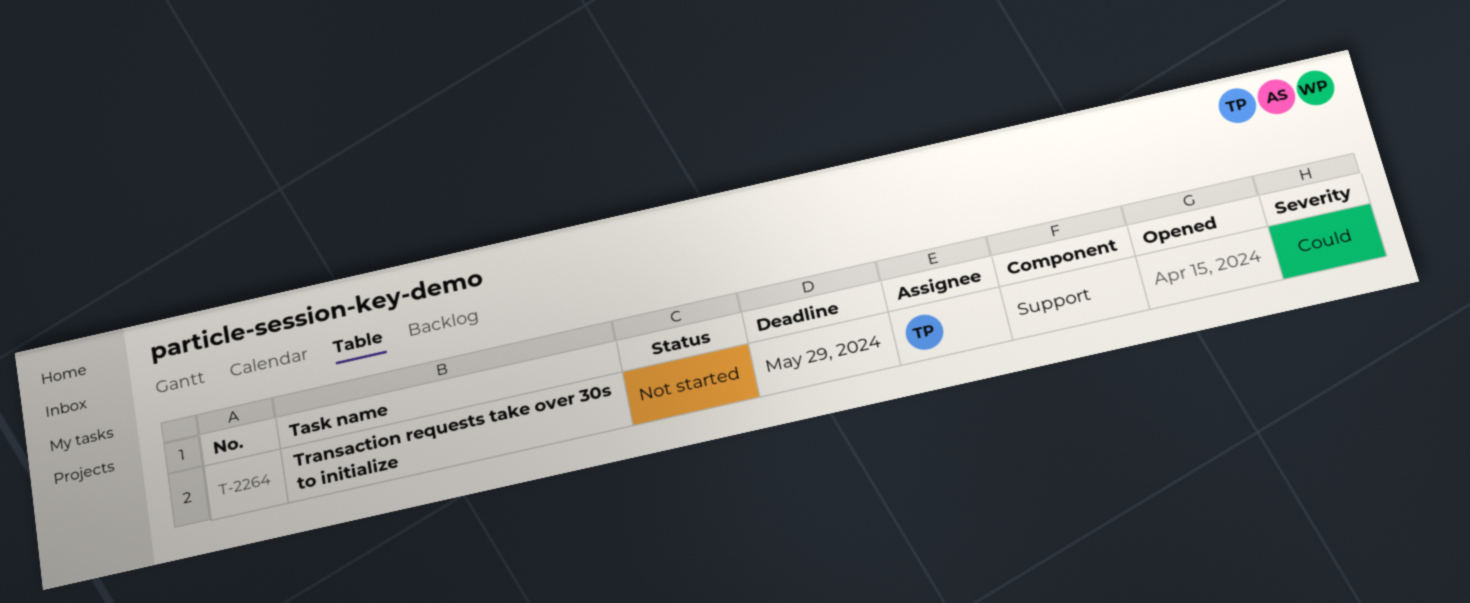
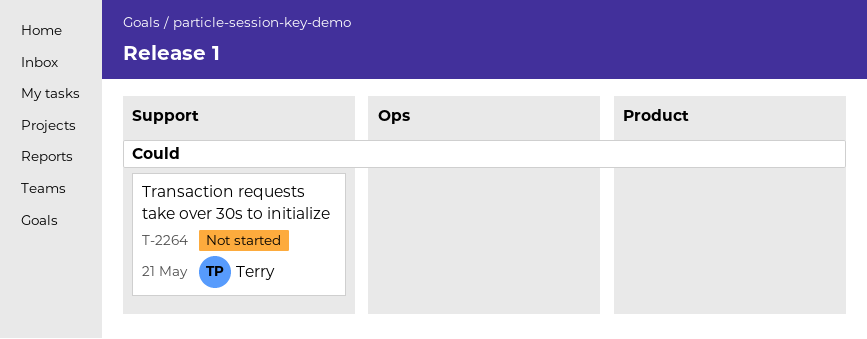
T-2264, due: May 29 -> May 21

